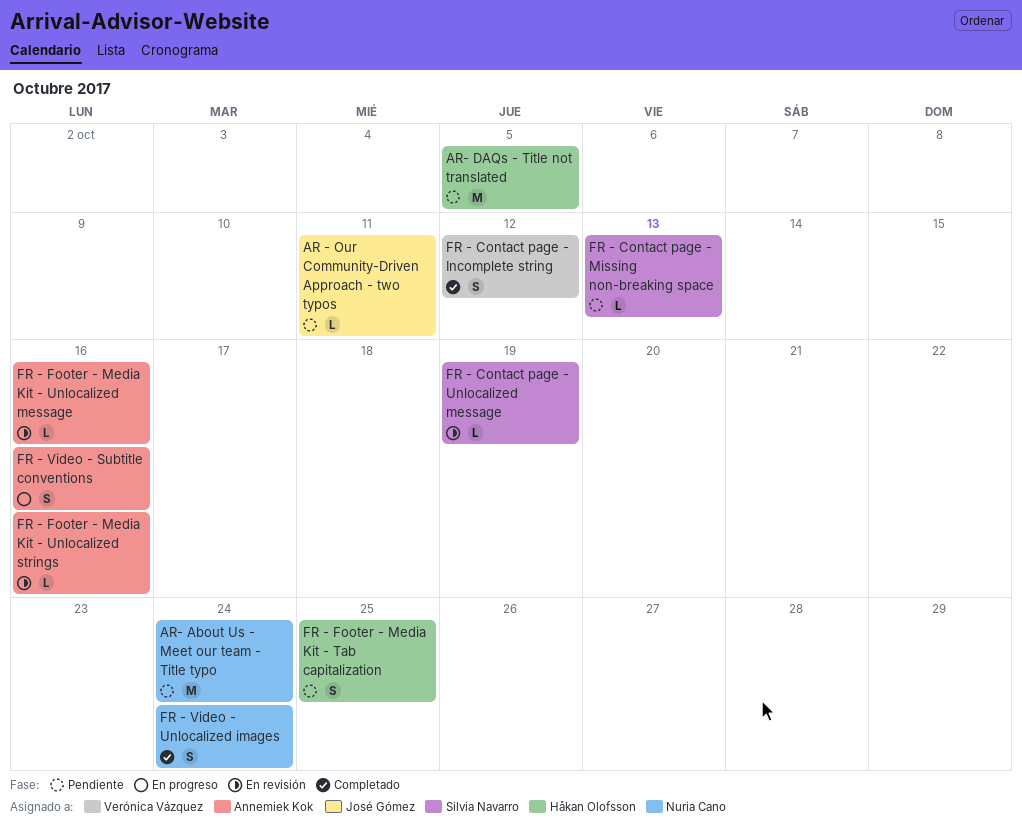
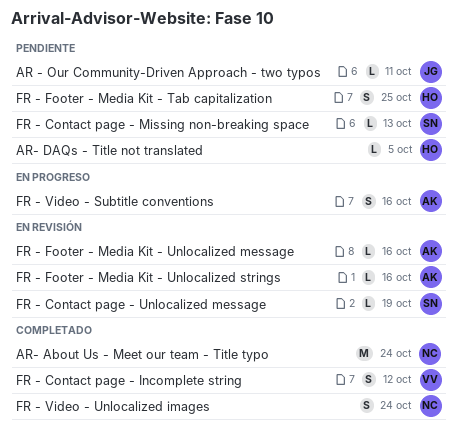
AR- About Us - Meet our team - Title typo, status: Pendiente -> Completado
AR- DAQs - Title not translated, estimate: M -> L

